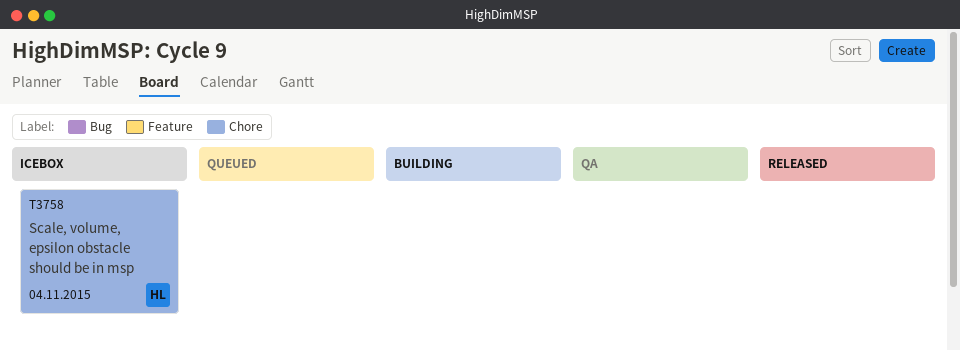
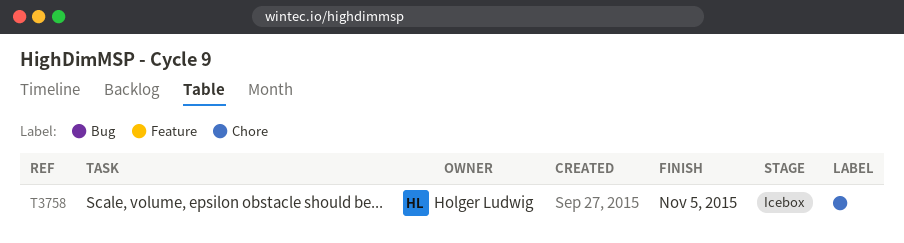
T3758, due: Nov 4 -> Nov 5

